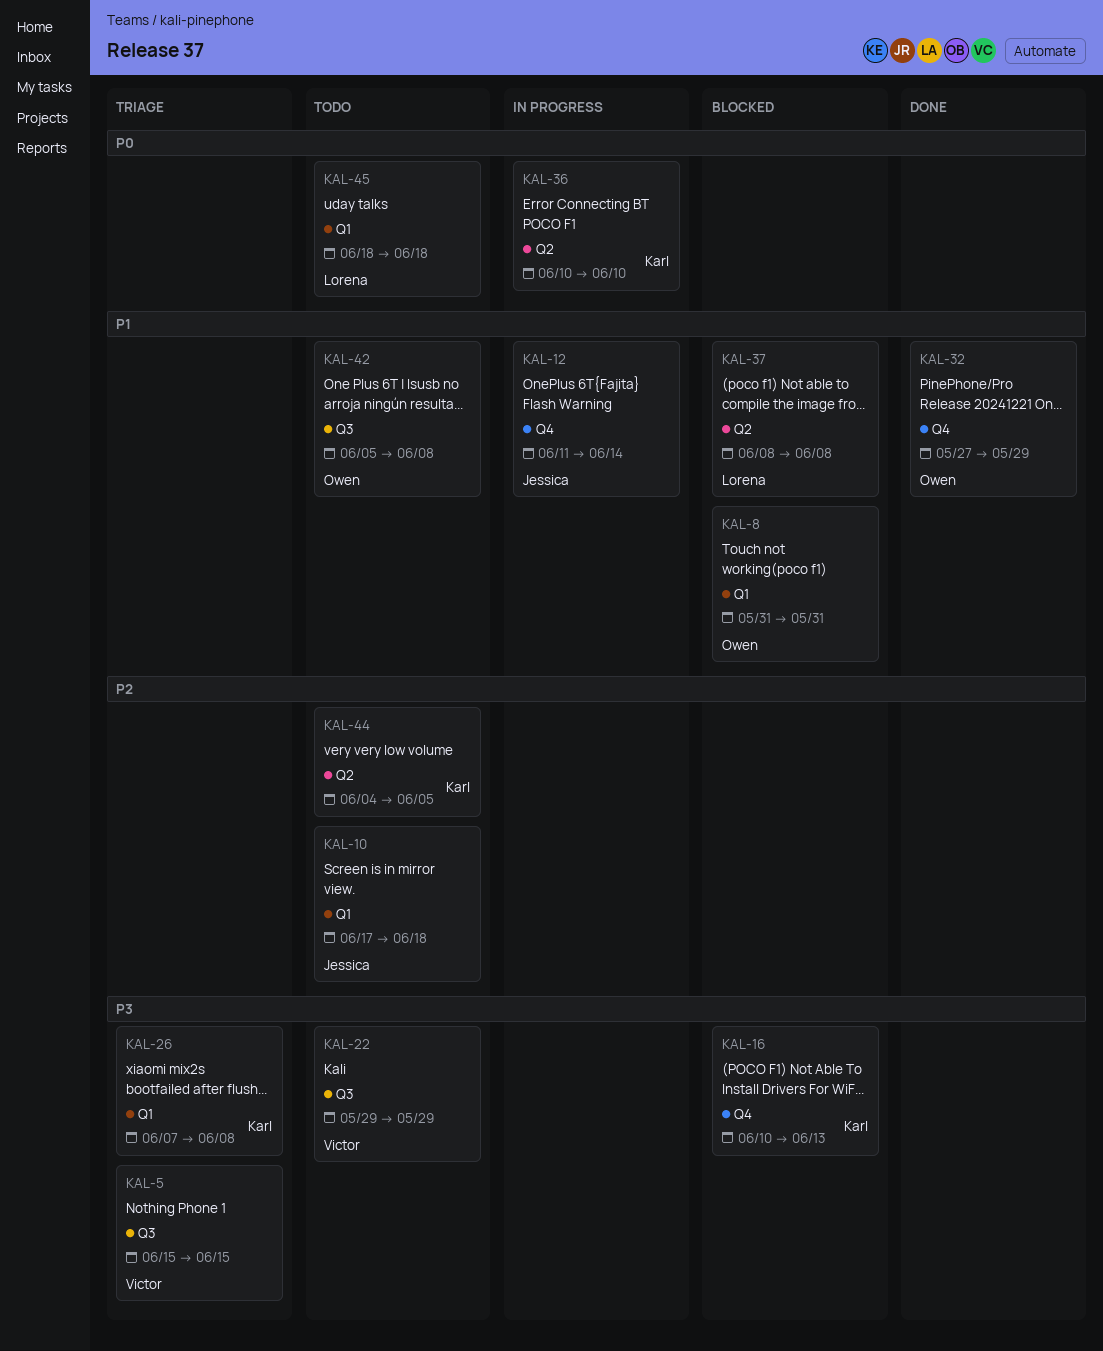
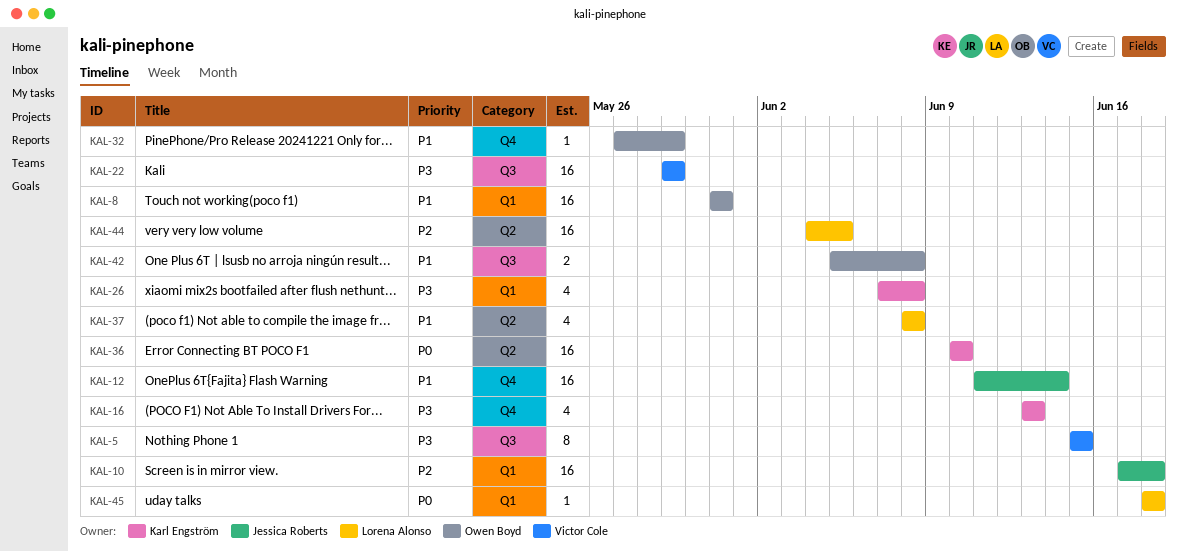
KAL-16, start: Jun 10 -> Jun 13
KAL-44, owner: Karl Engström -> Lorena Alonso

